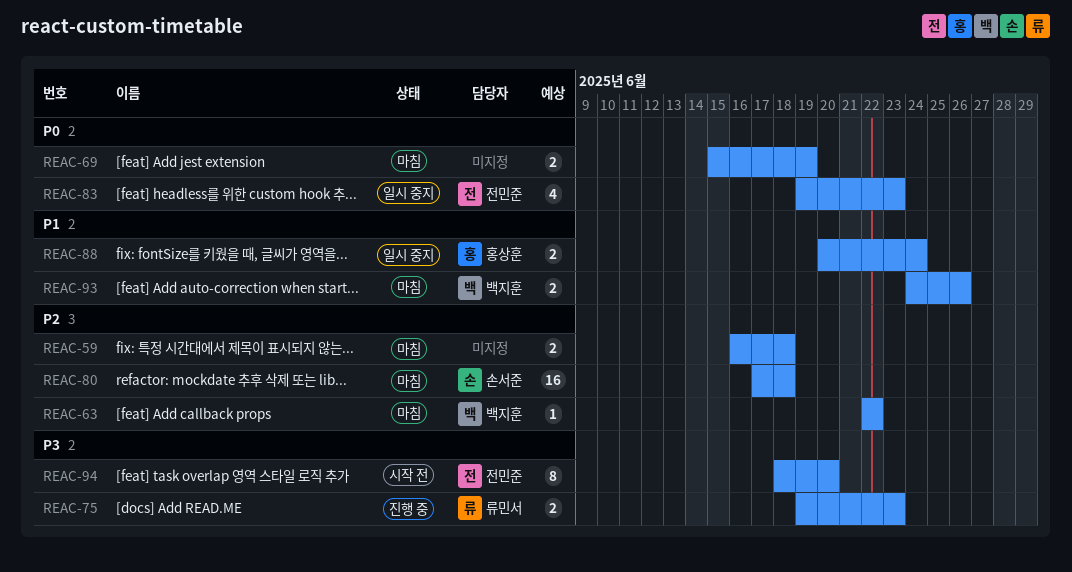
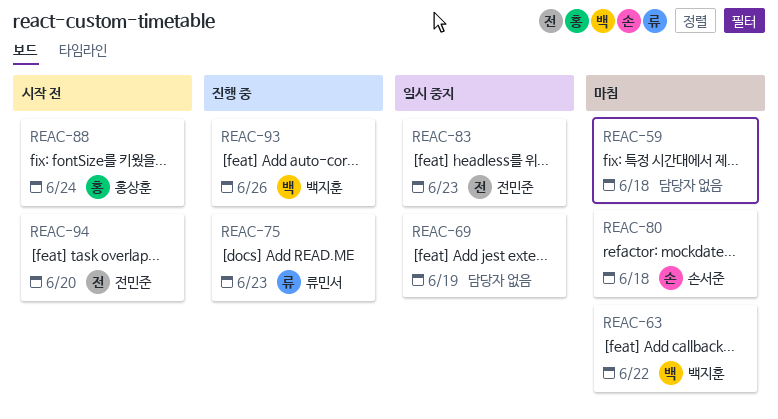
REAC-69, status: 마침 -> 일시 중지
REAC-88, status: 일시 중지 -> 시작 전
REAC-93, status: 마침 -> 진행 중

